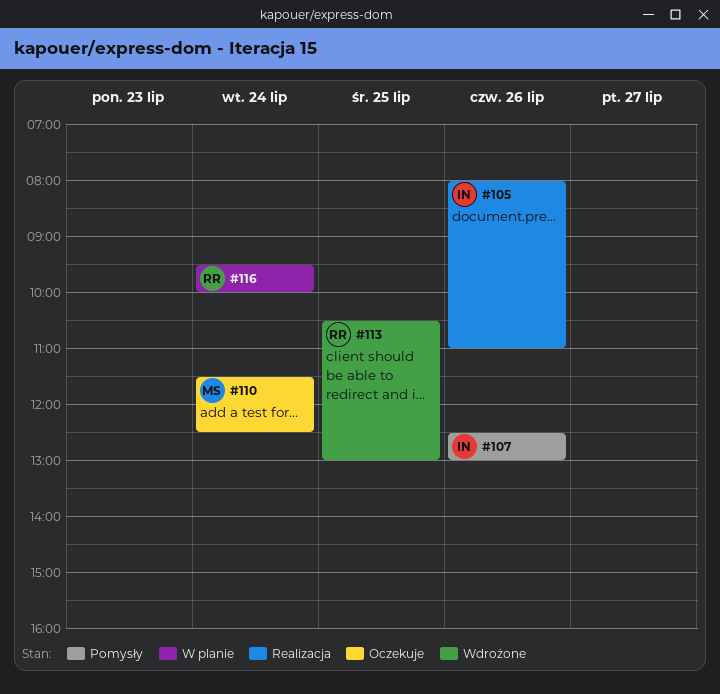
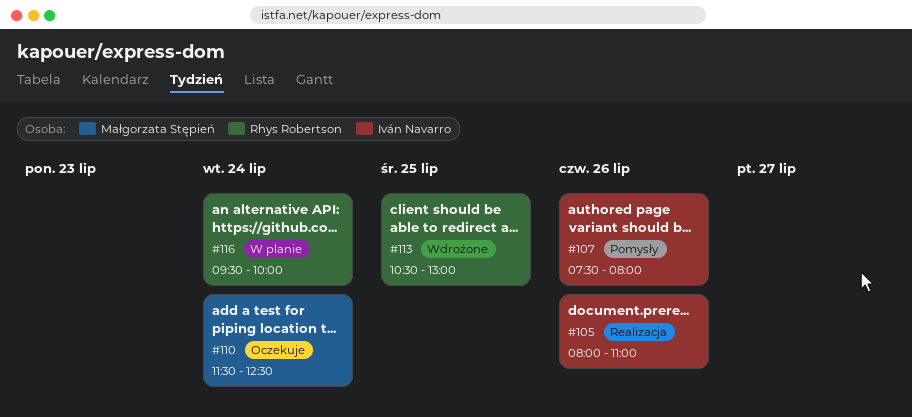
#107, begins: 12:30 -> 07:30
#107, ends: 13:00 -> 08:00

